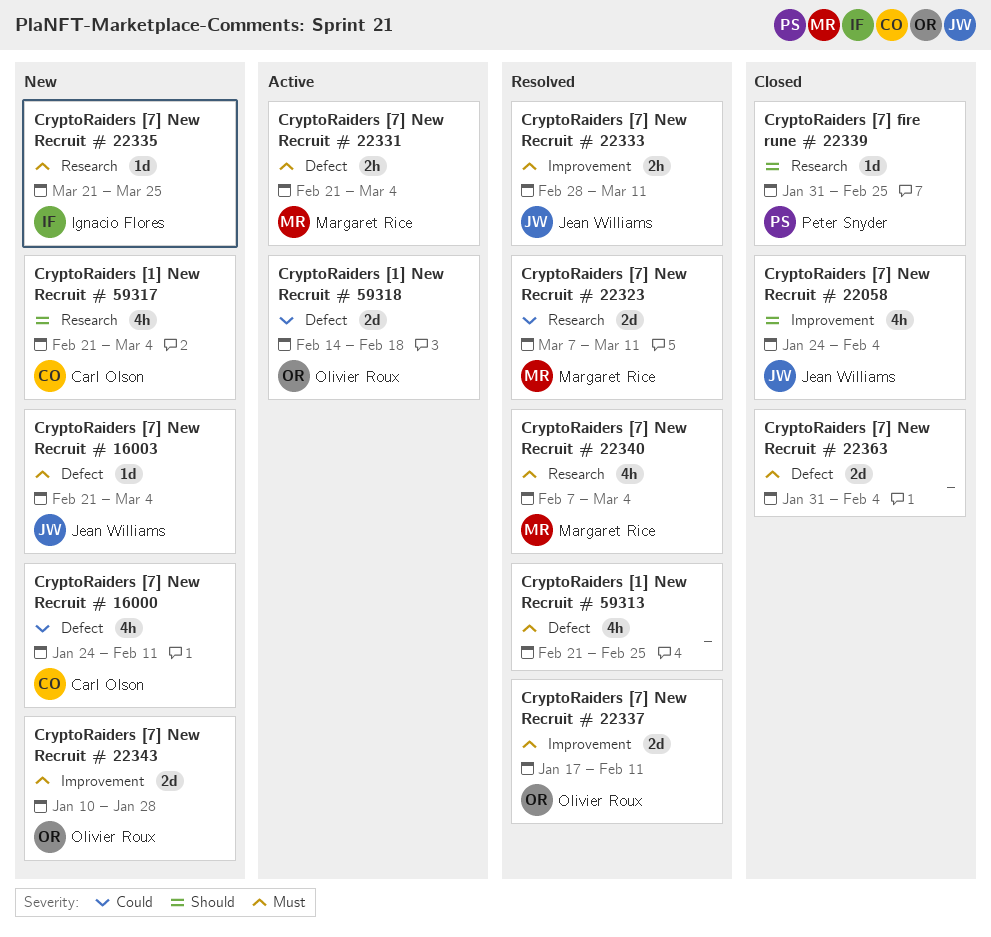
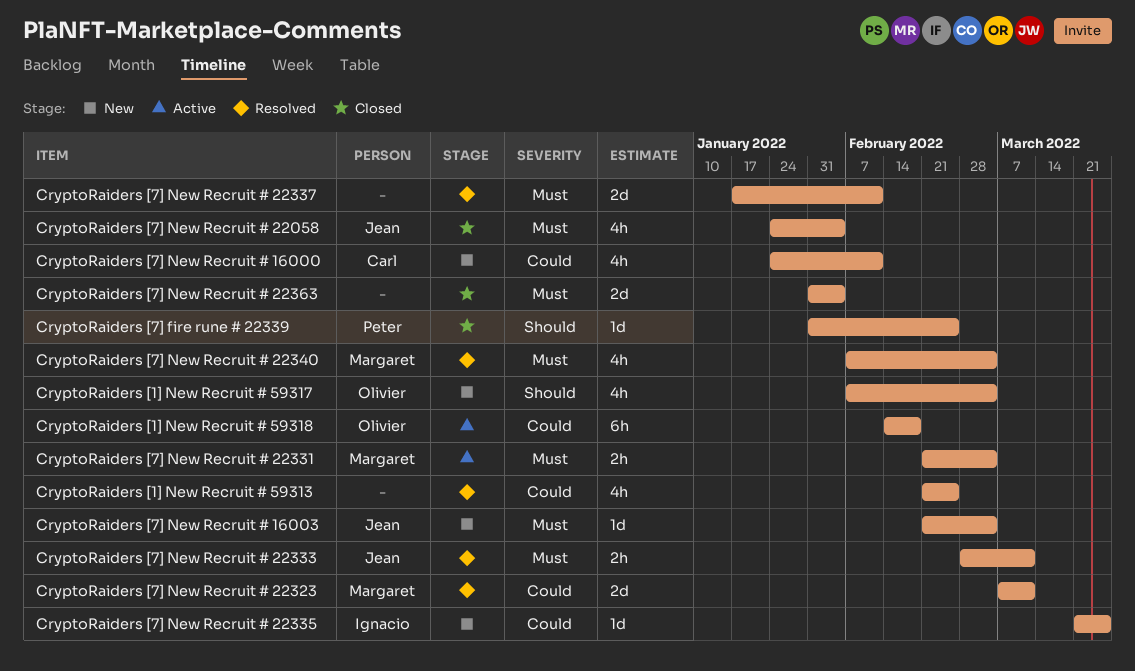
CryptoRaiders [1] New Recruit # 59313, priority: Must -> Could
CryptoRaiders [1] New Recruit # 59317, owner: Carl Olson -> Olivier Roux
CryptoRaiders [1] New Recruit # 59317, start: Feb 21 -> Feb 7
CryptoRaiders [1] New Recruit # 59318, estimate: 2d -> 6h
CryptoRaiders [7] New Recruit # 22058, priority: Should -> Must
CryptoRaiders [7] New Recruit # 22335, priority: Must -> Could
CryptoRaiders [7] New Recruit # 22337, owner: Olivier Roux -> none
CryptoRaiders [7] New Recruit # 22343: present -> none

